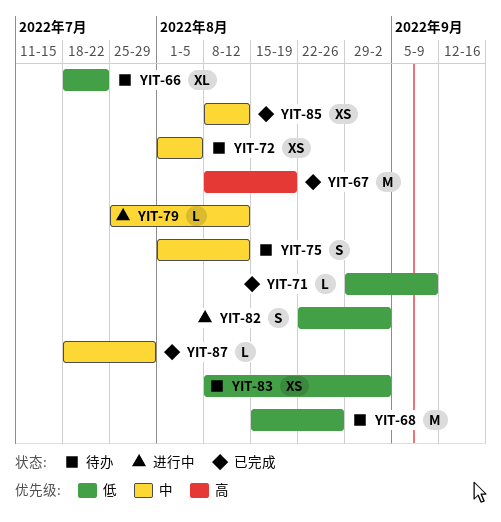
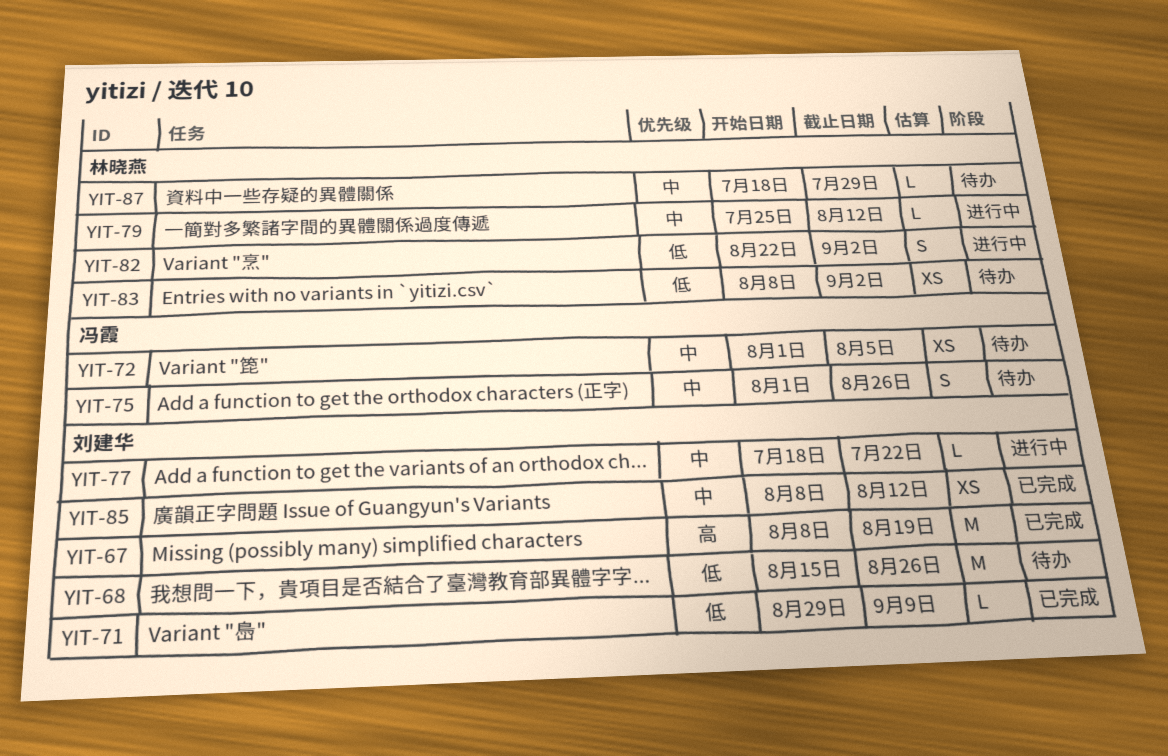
YIT-66: present -> none
YIT-75, due: Aug 12 -> Aug 26
YIT-77: none -> present
YIT-87, status: 已完成 -> 待办

